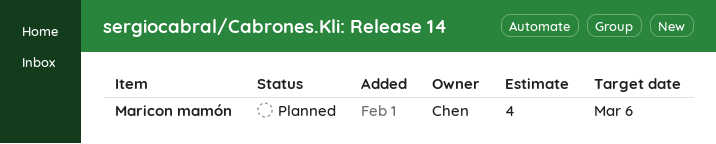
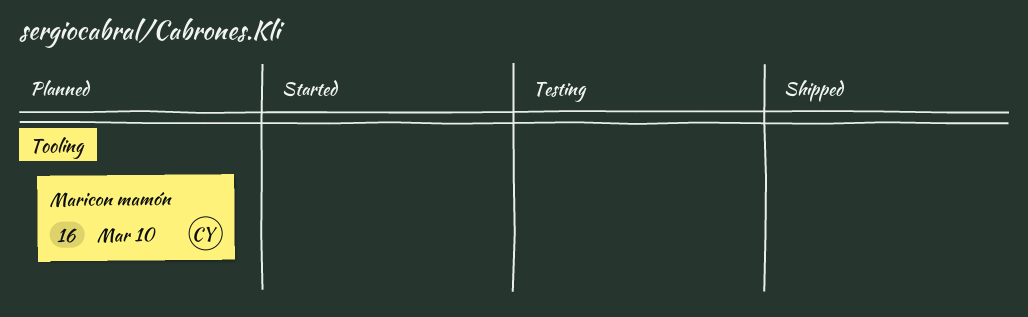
Maricon mamón, estimate: 4 -> 16
Maricon mamón, due: Mar 6 -> Mar 10

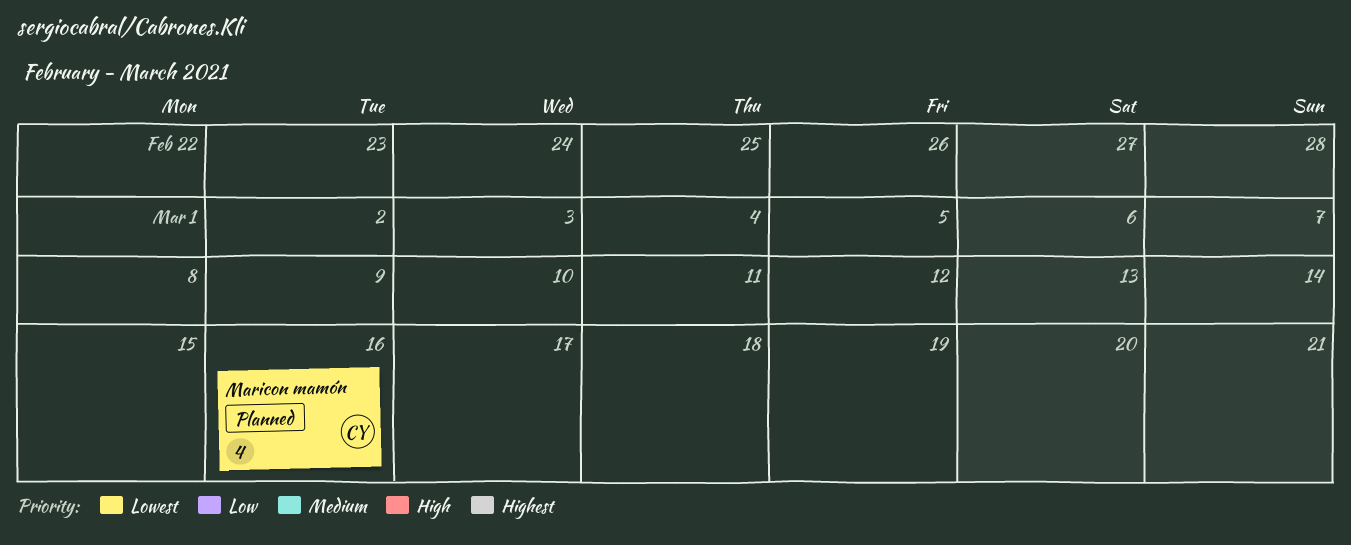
Maricon mamón, estimate: 16 -> 4
Maricon mamón, due: Mar 10 -> Mar 16

